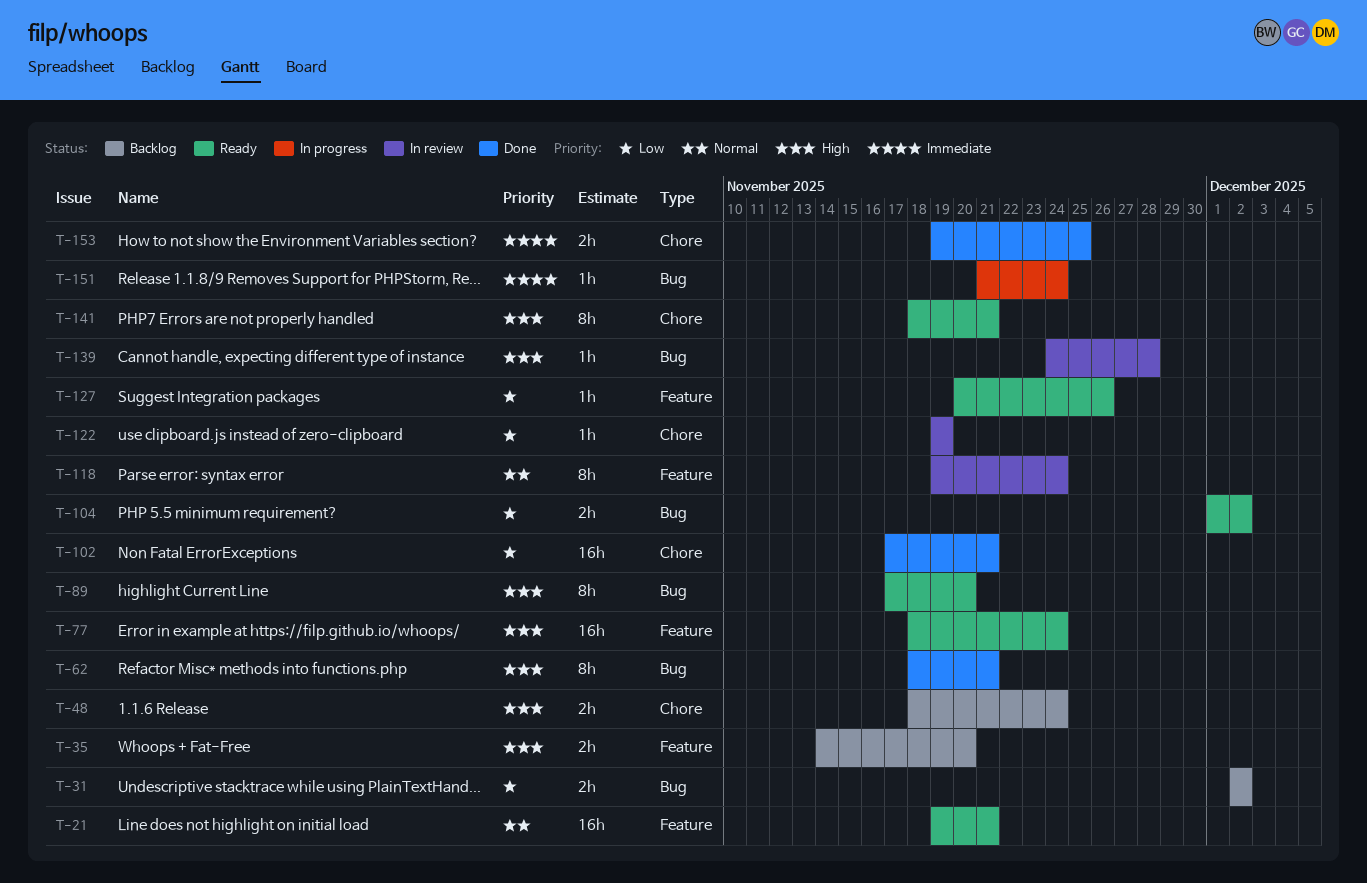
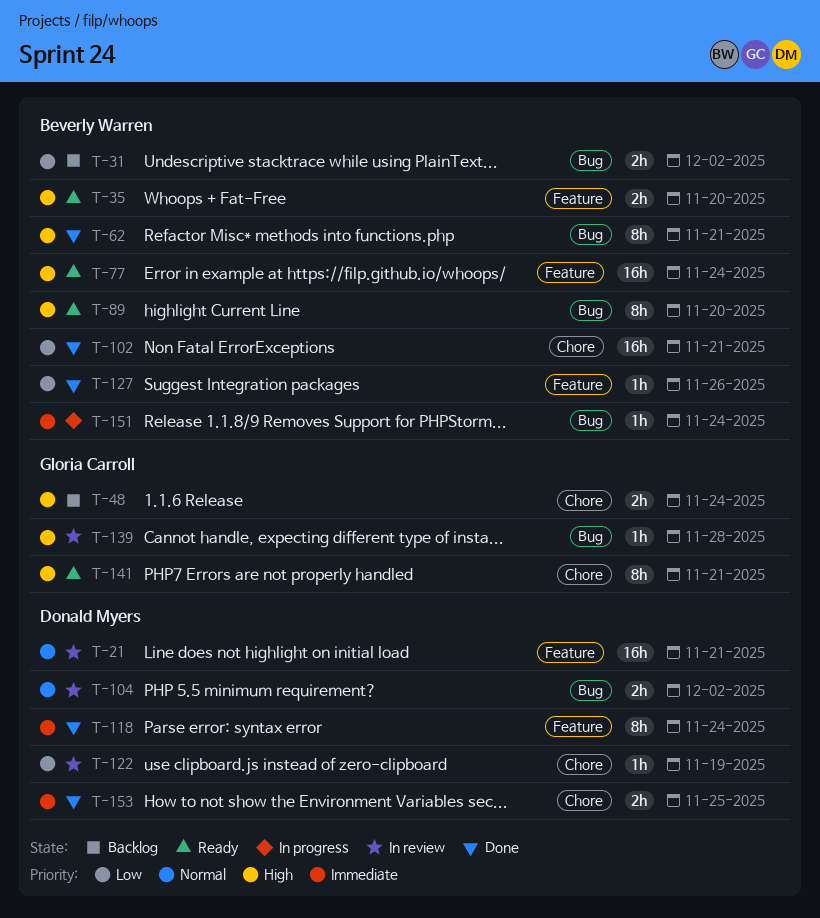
T-21, status: Ready -> In review
T-35, status: Backlog -> Ready
T-104, status: Ready -> In review
T-104, priority: Low -> Normal
T-118, status: In review -> Done
T-118, priority: Normal -> Immediate
T-127, status: Ready -> Done

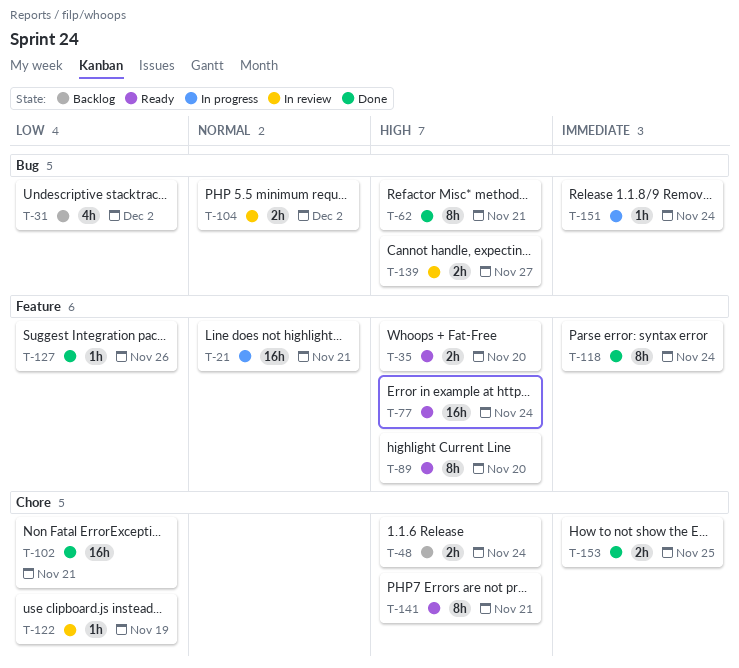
T-21, status: In review -> In progress
T-31, estimate: 2h -> 4h
T-89, label: Bug -> Feature
T-139, estimate: 1h -> 2h
T-139, due: Nov 28 -> Nov 27

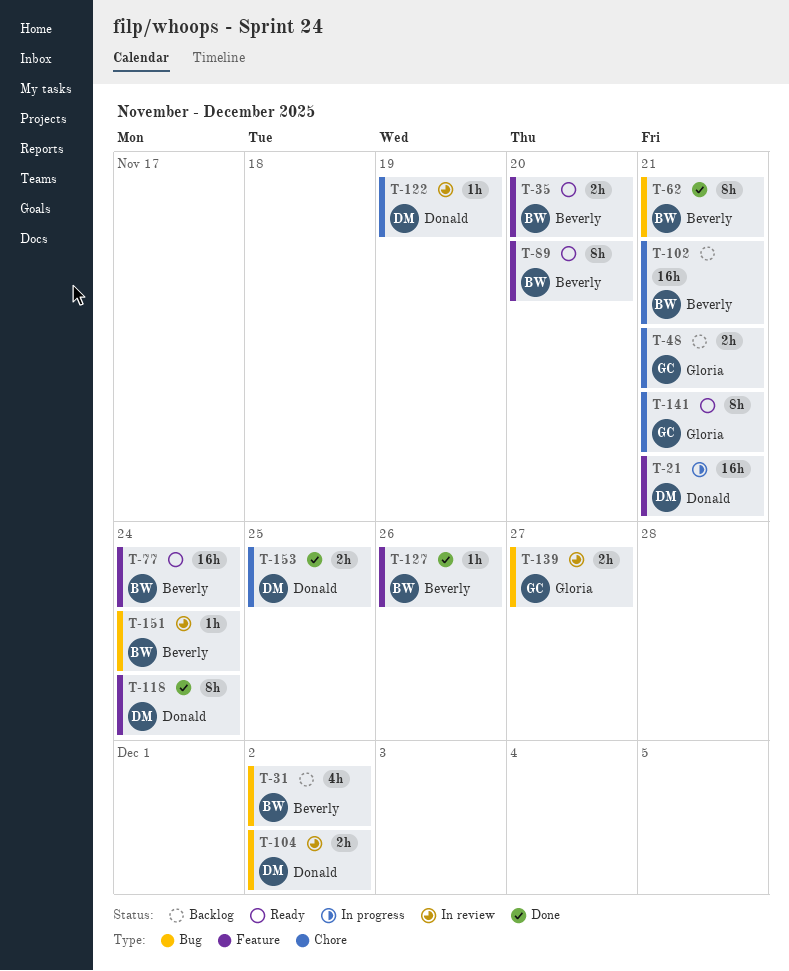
T-48, due: Nov 24 -> Nov 21
T-102, status: Done -> Backlog
T-151, status: In progress -> In review

